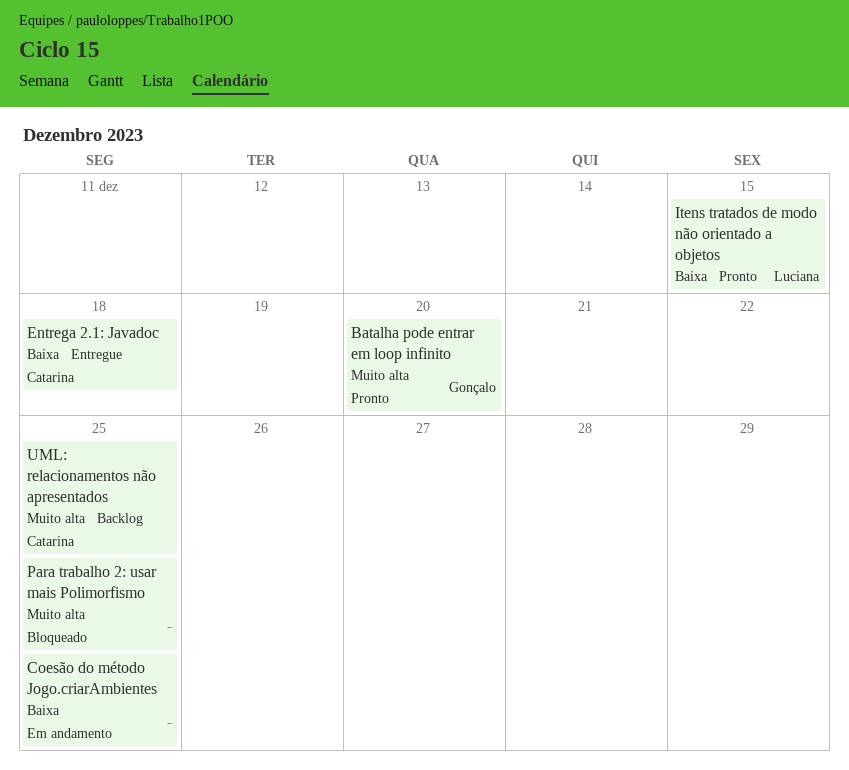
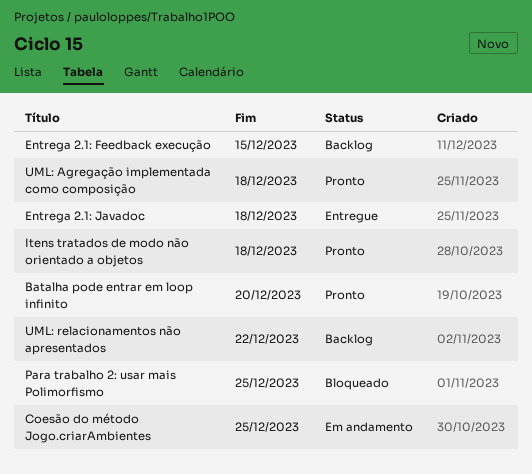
Entrega 2.1: Feedback execução: none -> present
Itens tratados de modo não orientado a objetos, due: Dec 15 -> Dec 18
UML: Agregação implementada como composição: none -> present
UML: relacionamentos não apresentados, due: Dec 25 -> Dec 22

